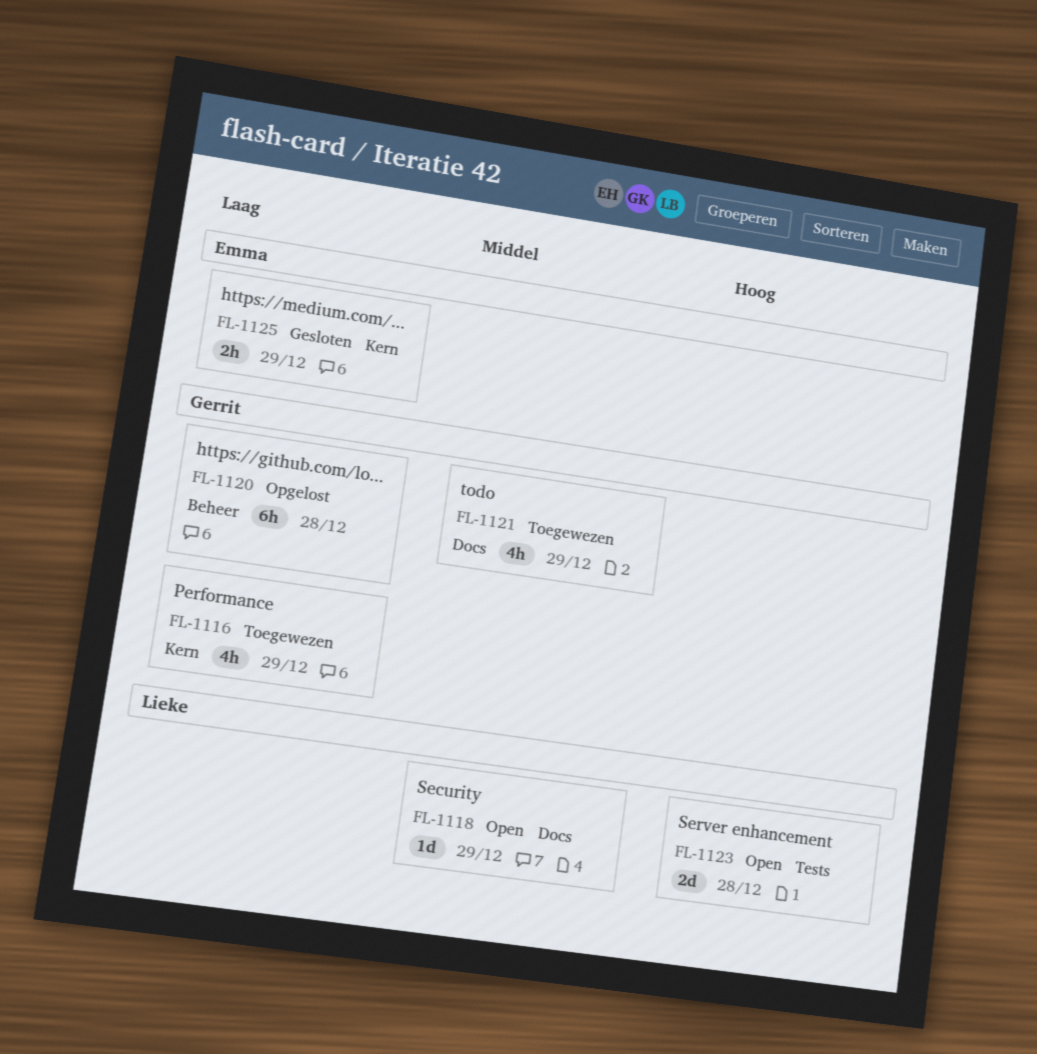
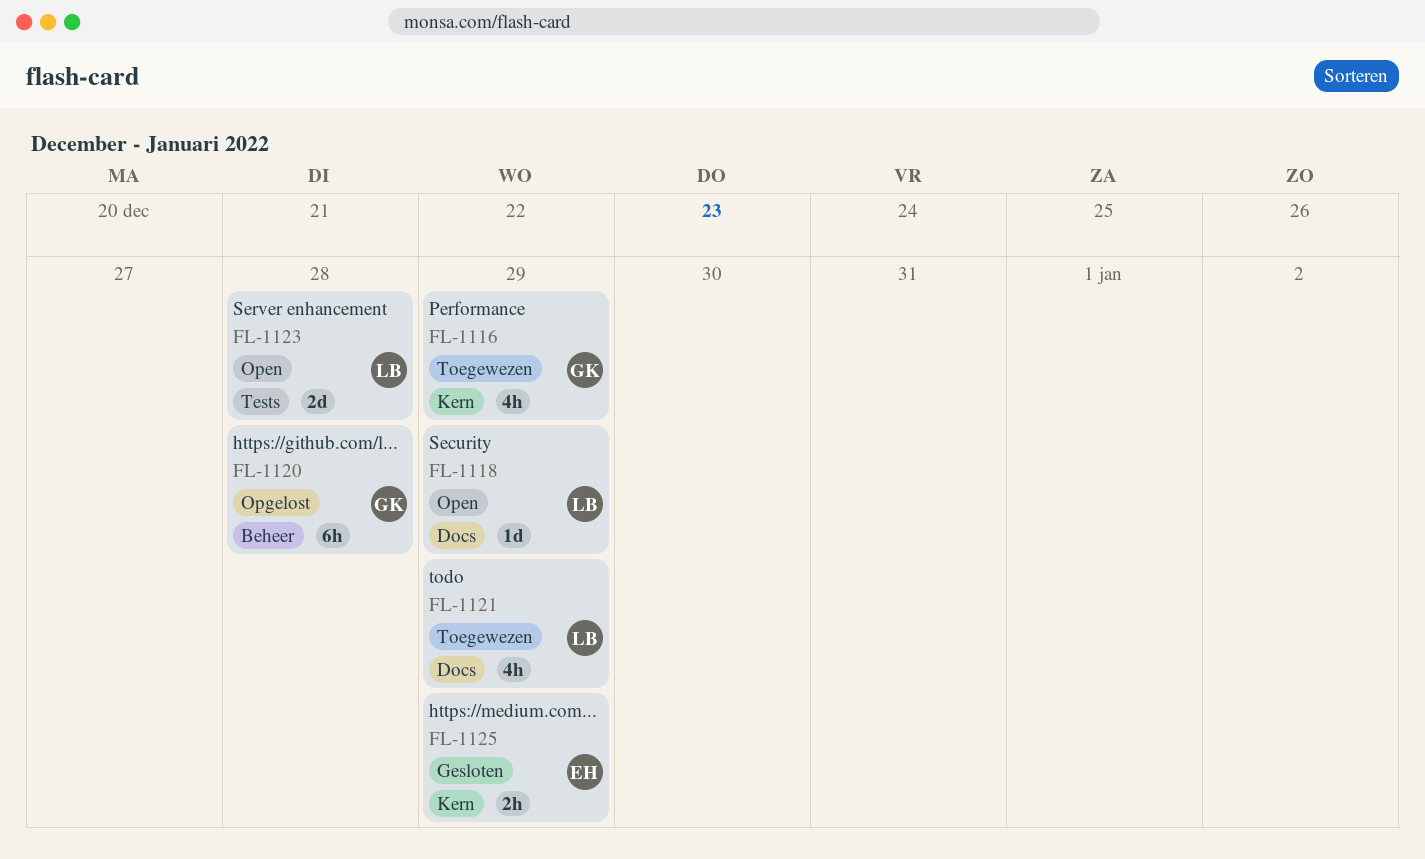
FL-1121, owner: Gerrit -> Lieke

